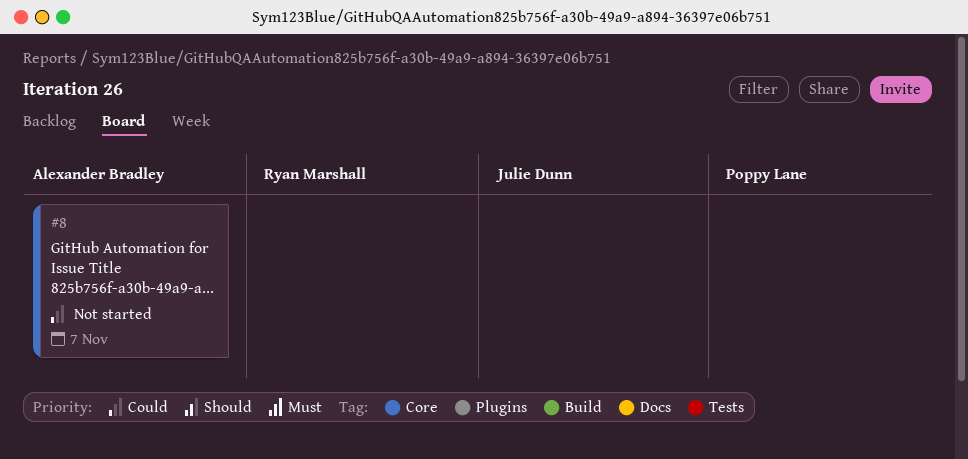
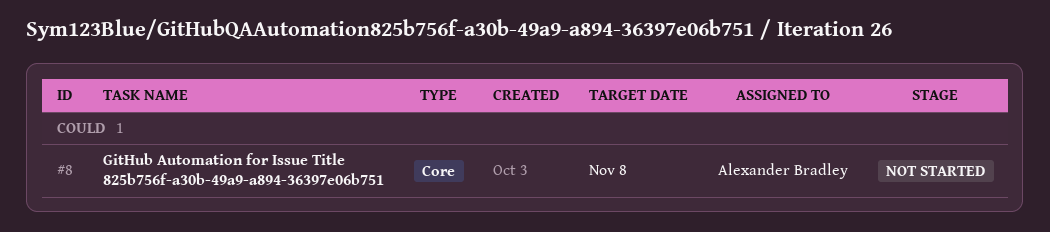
#8, due: Nov 7 -> Nov 8

